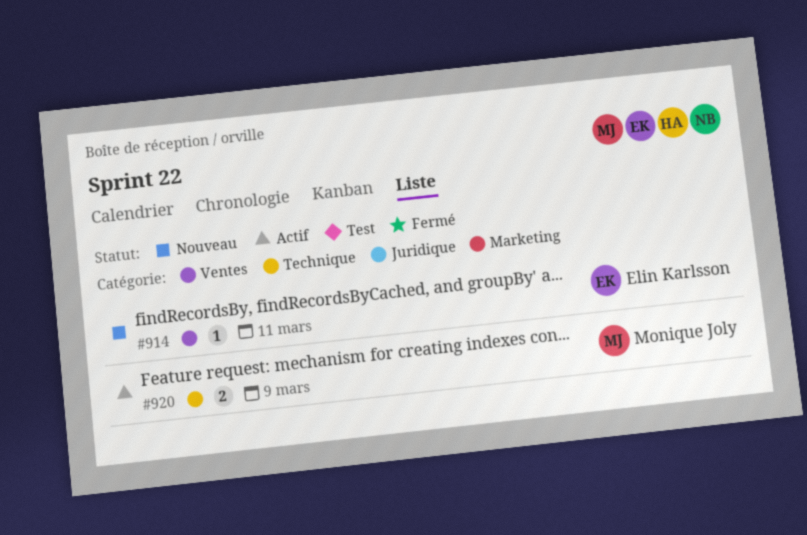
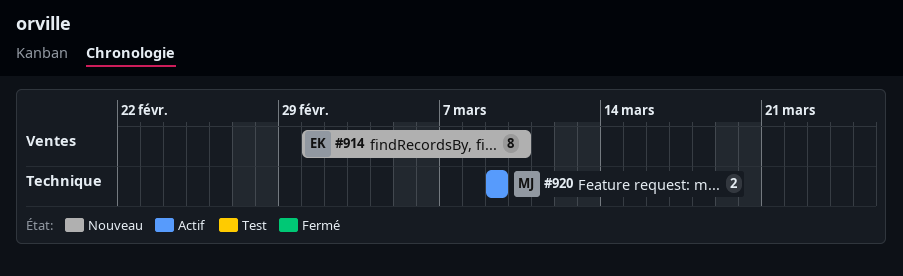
#914, estimate: 1 -> 8
#914, due: Mar 11 -> Mar 10

